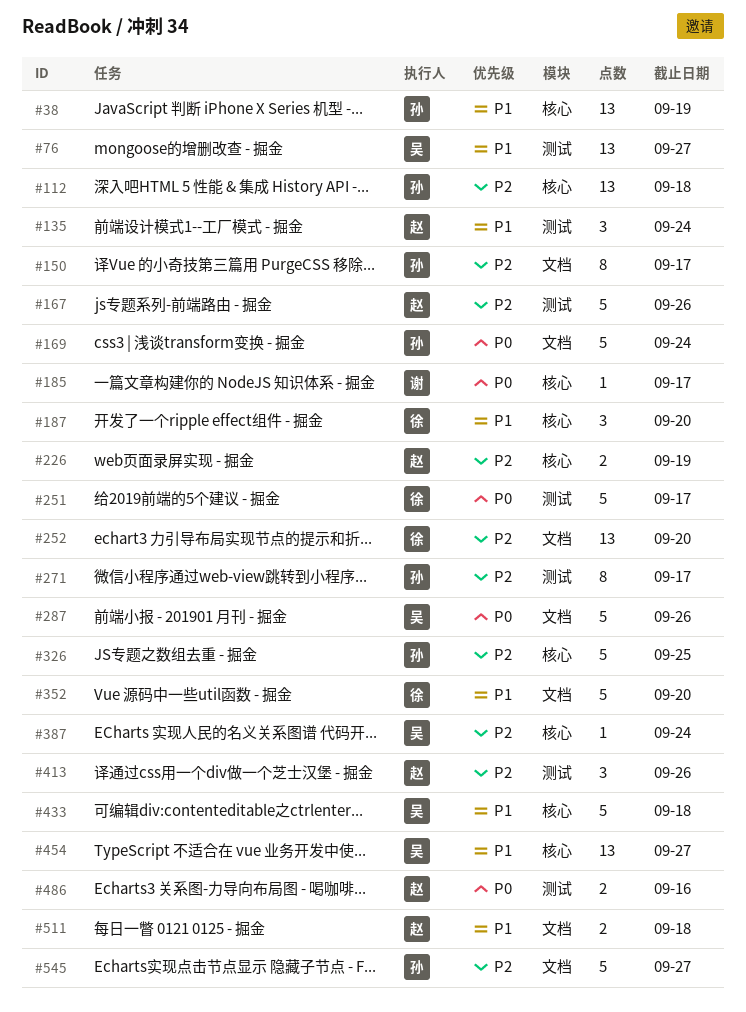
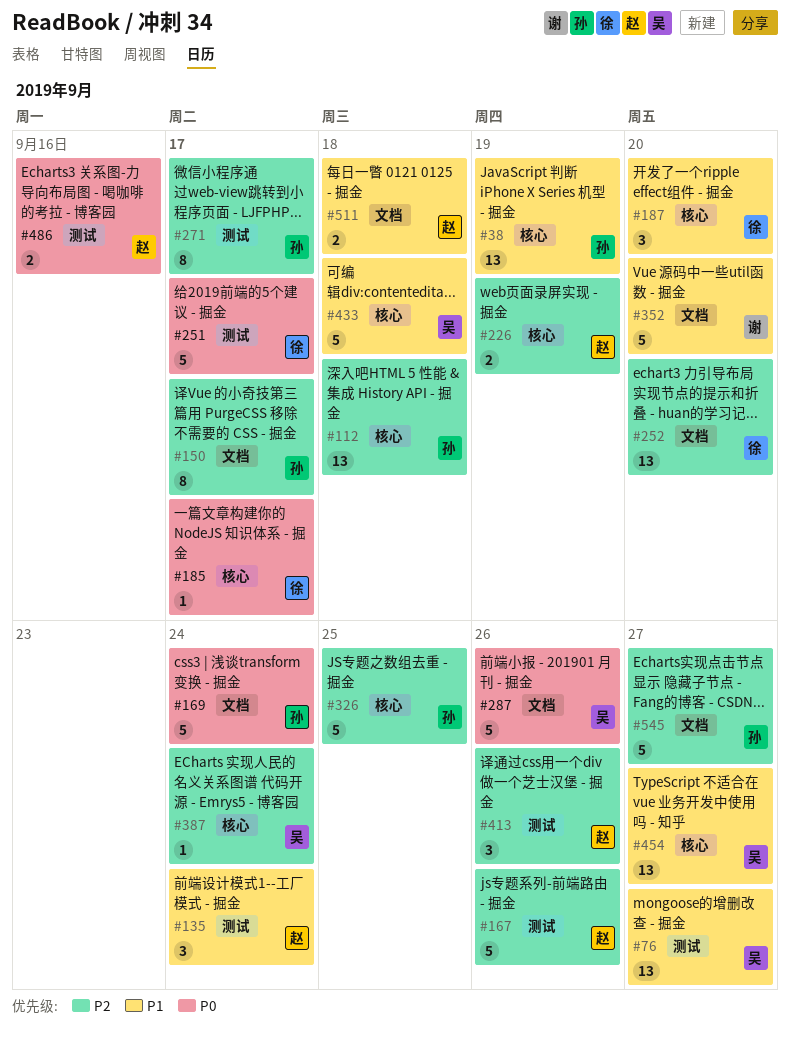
#185, owner: 谢 -> 徐
#352, owner: 徐 -> 谢

